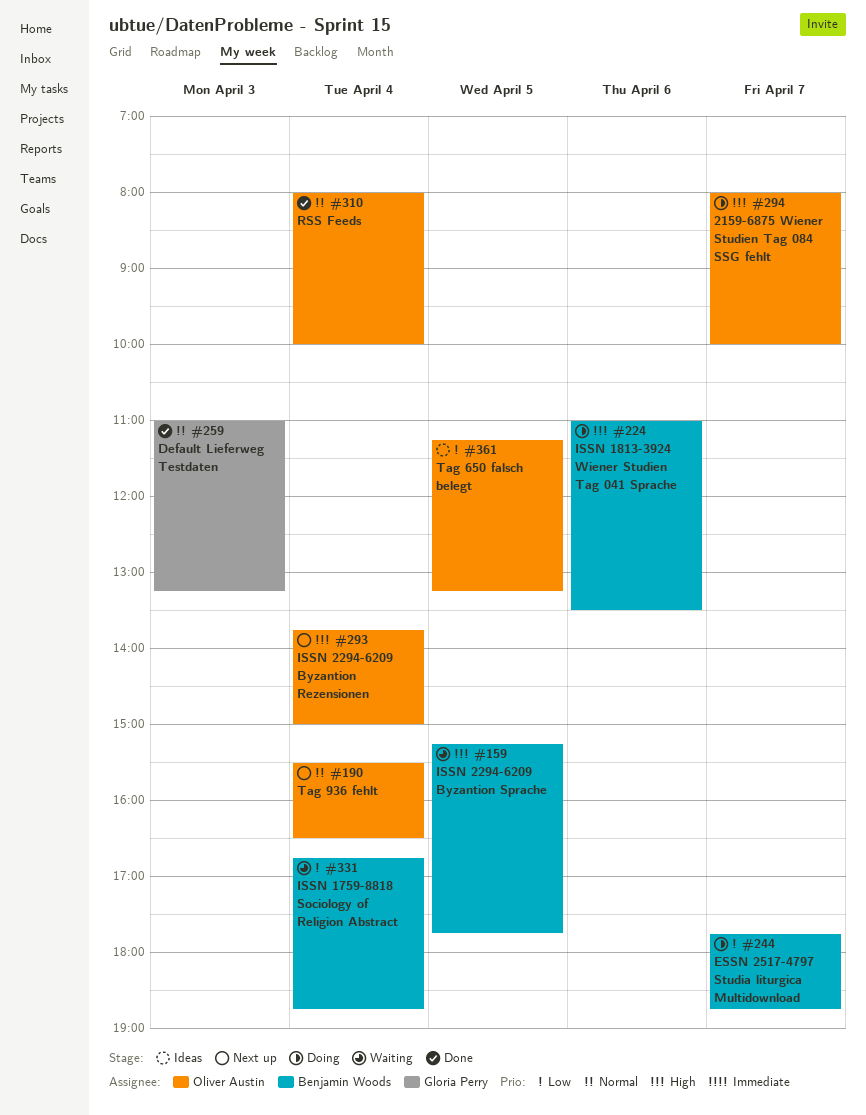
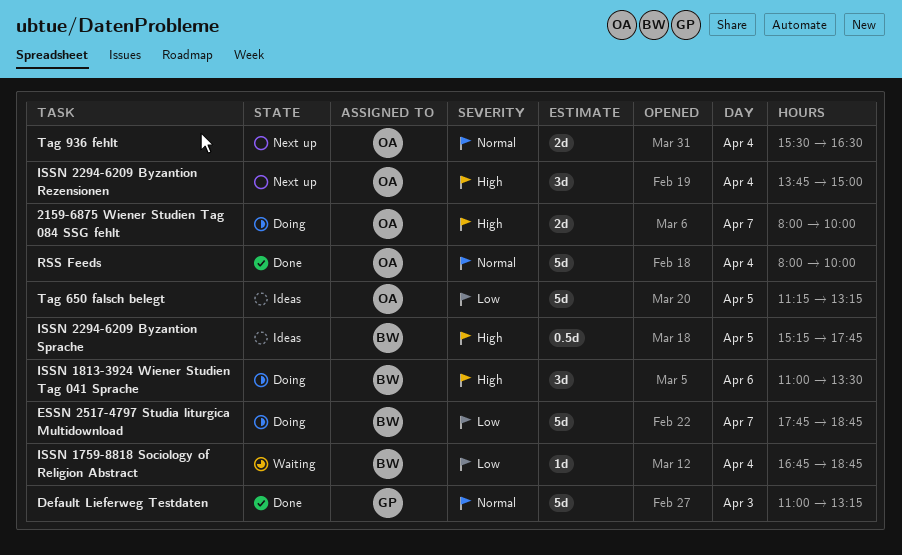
ISSN 2294-6209 Byzantion Sprache, status: Waiting -> Ideas

